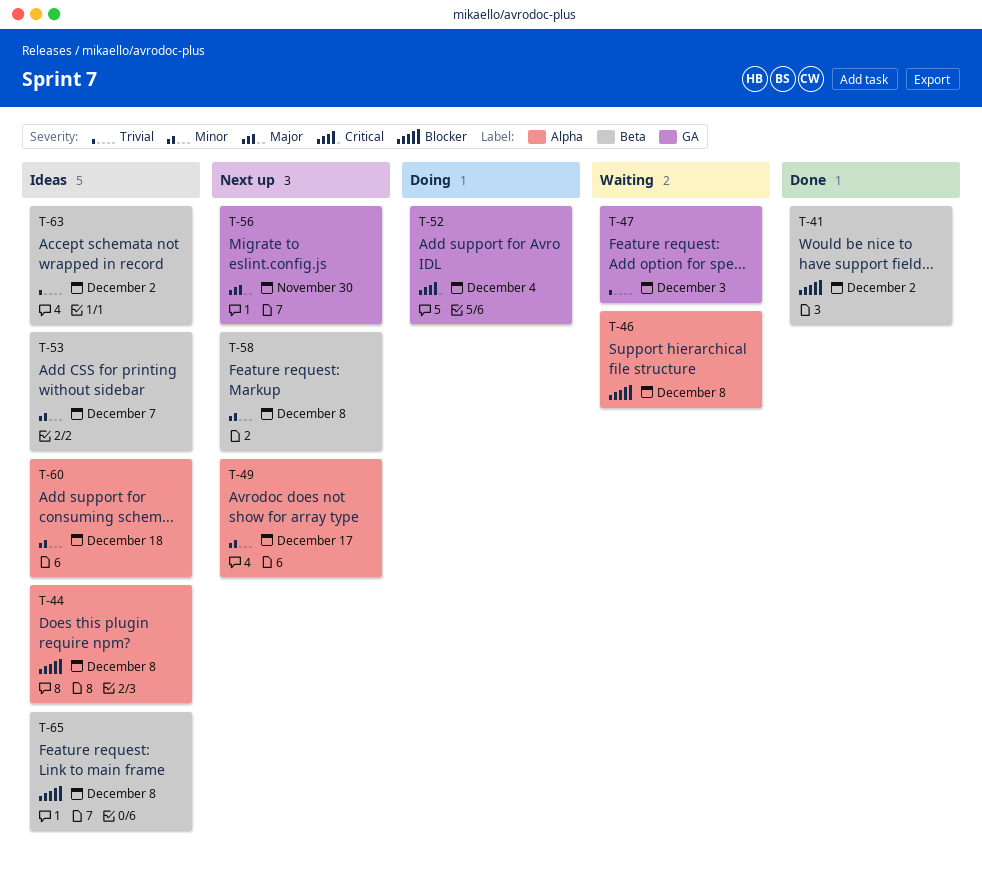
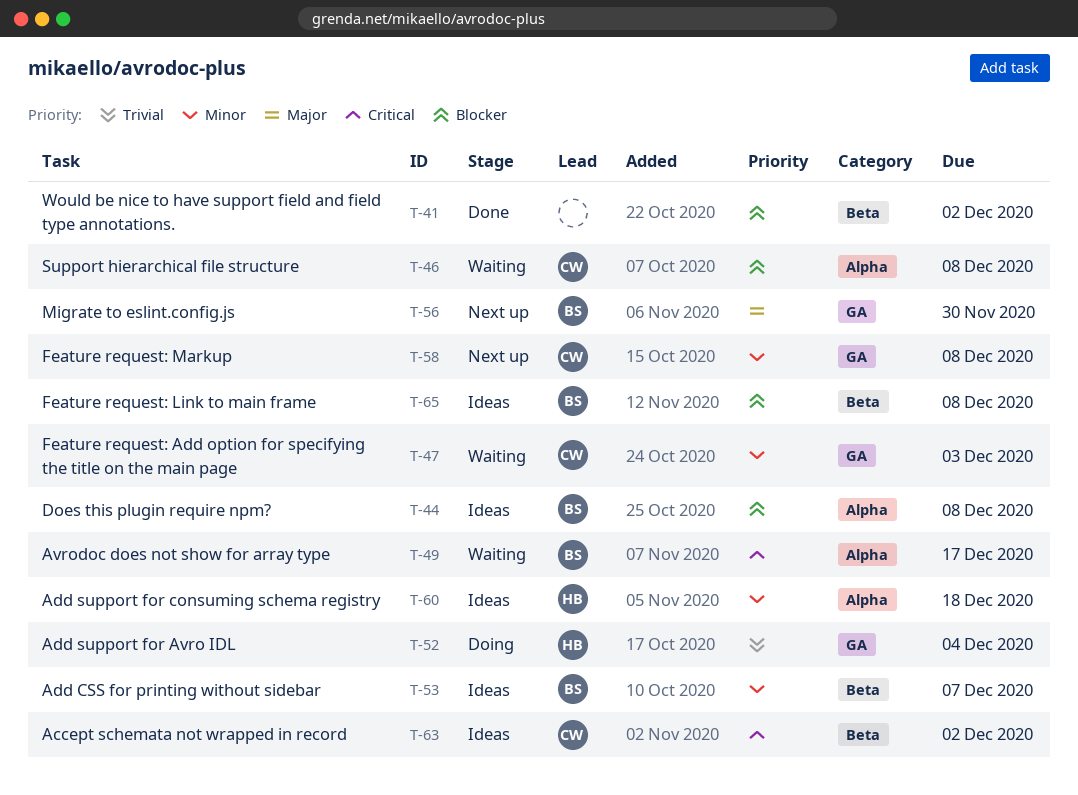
T-47, priority: Trivial -> Minor
T-49, status: Next up -> Waiting
T-49, priority: Minor -> Critical
T-52, priority: Critical -> Trivial
T-58, label: Beta -> GA
T-63, priority: Trivial -> Critical

